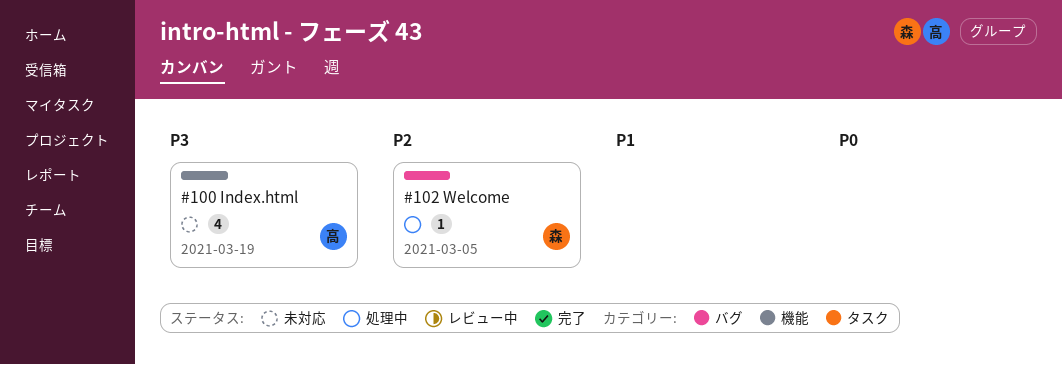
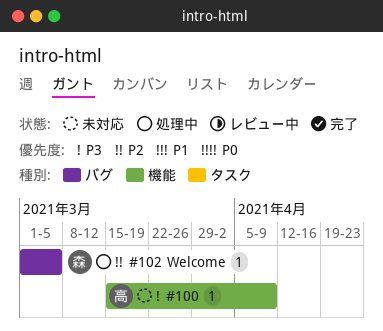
#100, estimate: 4 -> 1
#100, due: Mar 19 -> Apr 9

